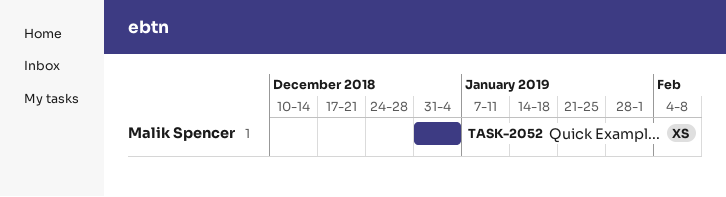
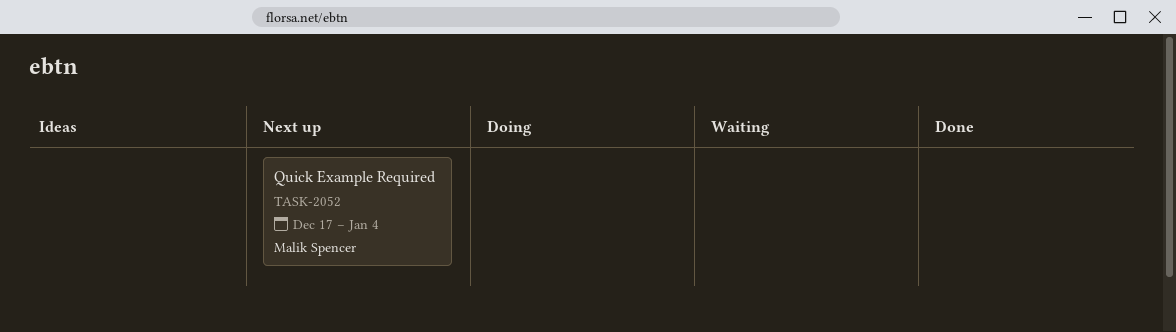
TASK-2052, start: Dec 31 -> Dec 17

